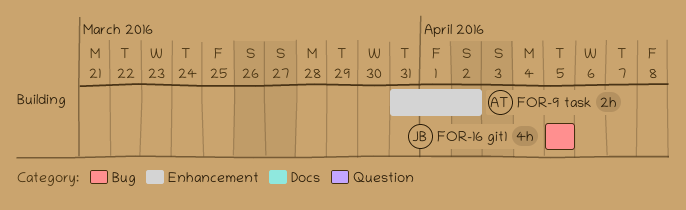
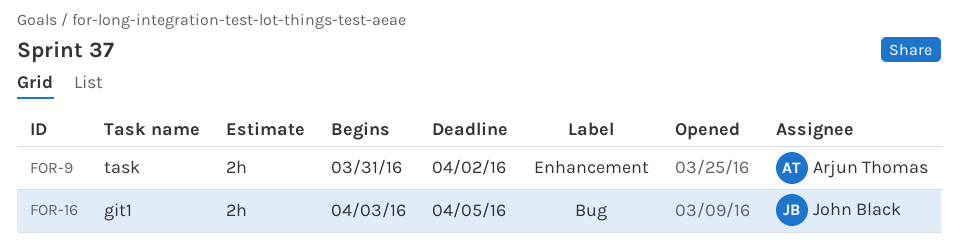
FOR-16, estimate: 4h -> 2h
FOR-16, start: Apr 5 -> Apr 3

